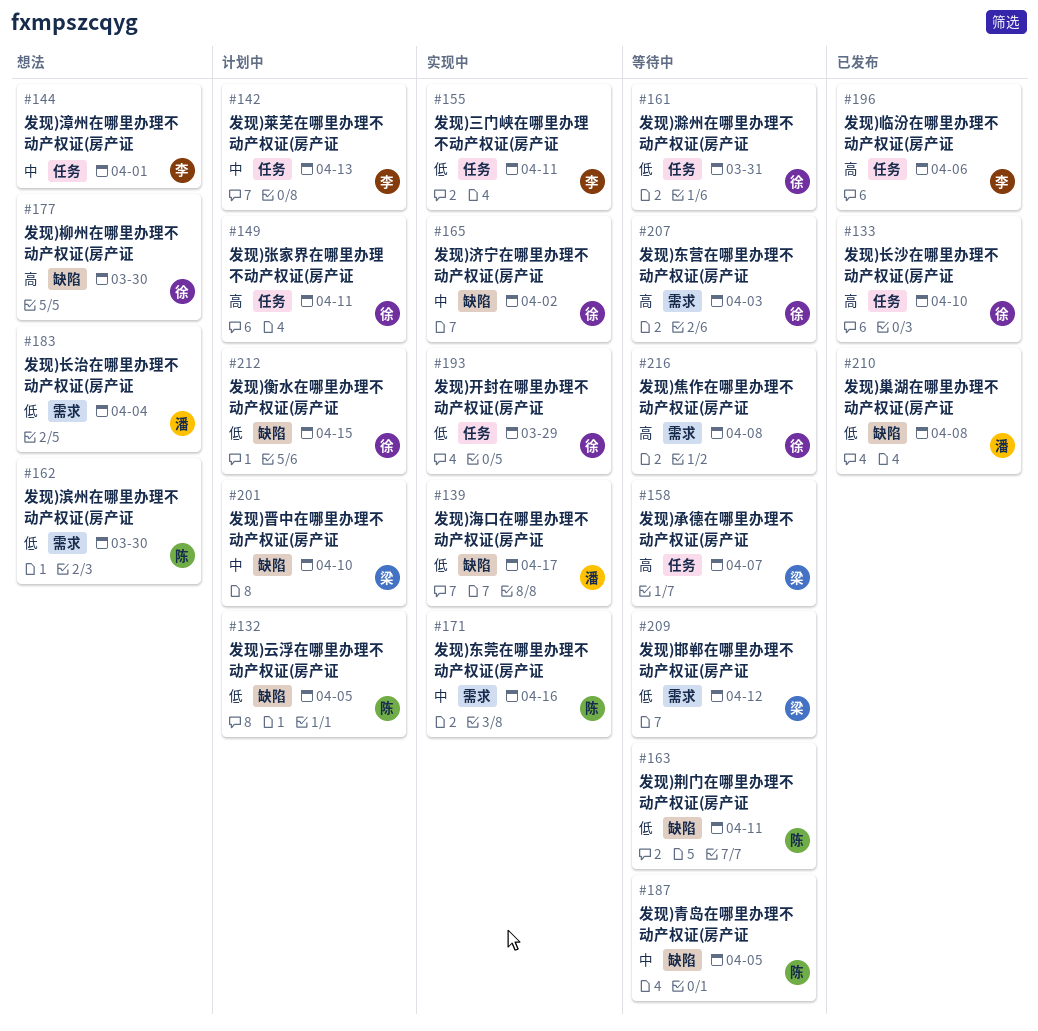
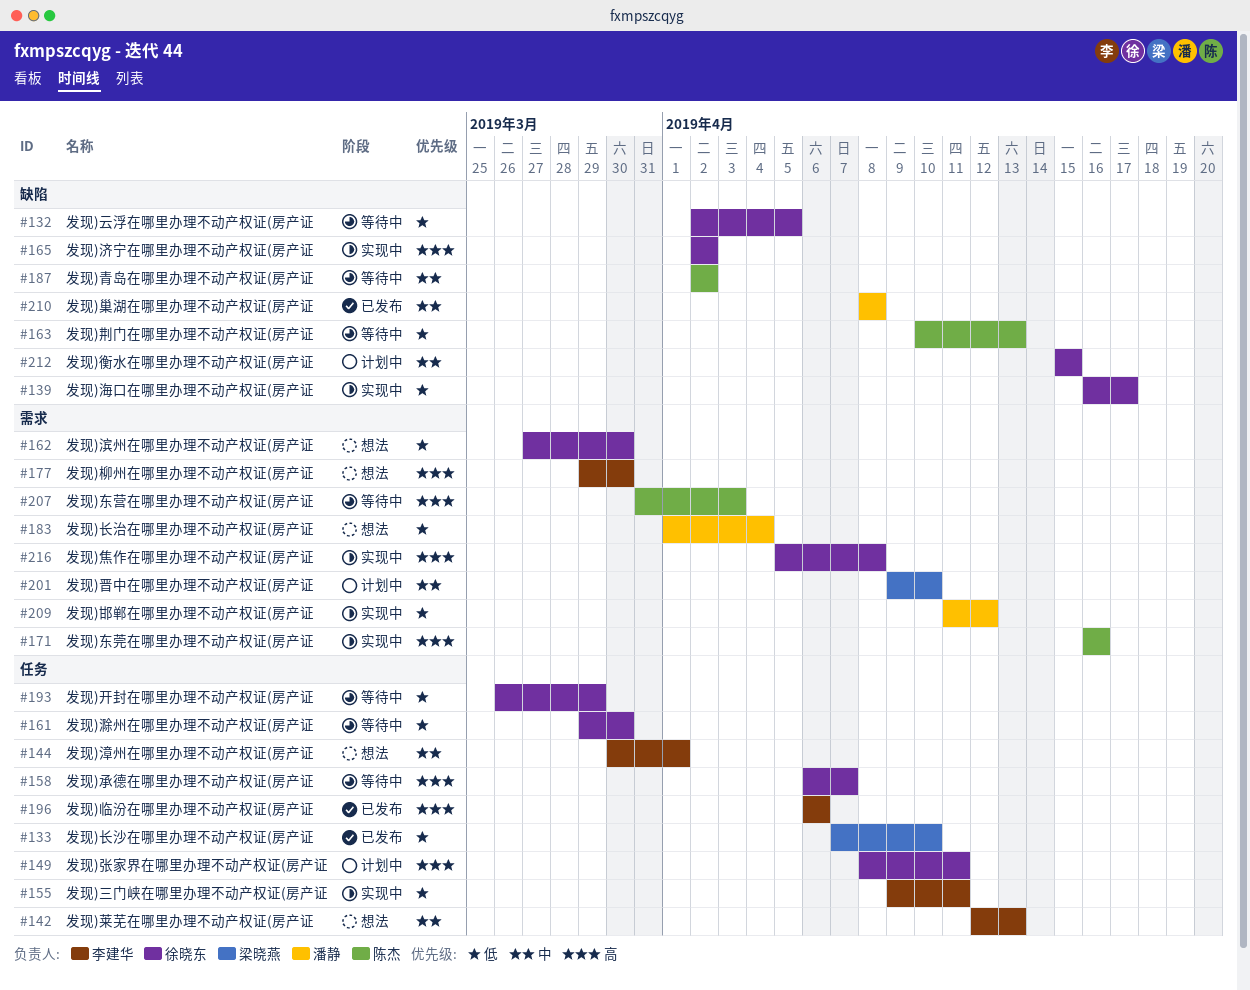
#132, status: 计划中 -> 等待中
#132, owner: 陈杰 -> 徐晓东
#133, owner: 徐晓东 -> 梁晓燕
#133, priority: 高 -> 低
#139, owner: 潘静 -> 徐晓东
#142, status: 计划中 -> 想法
#158, owner: 梁晓燕 -> 徐晓东
#161, due: Mar 31 -> Mar 30
#162, owner: 陈杰 -> 徐晓东
#163, due: Apr 11 -> Apr 13
#165, priority: 中 -> 高
#171, priority: 中 -> 高
#177, owner: 徐晓东 -> 李建华
#177, label: 缺陷 -> 需求
#187, due: Apr 5 -> Apr 2
#193, status: 实现中 -> 等待中
#201, label: 缺陷 -> 需求
#207, owner: 徐晓东 -> 陈杰
#209, status: 等待中 -> 实现中
#209, owner: 梁晓燕 -> 潘静
#210, priority: 低 -> 中
#212, priority: 低 -> 中
#216, status: 等待中 -> 实现中

